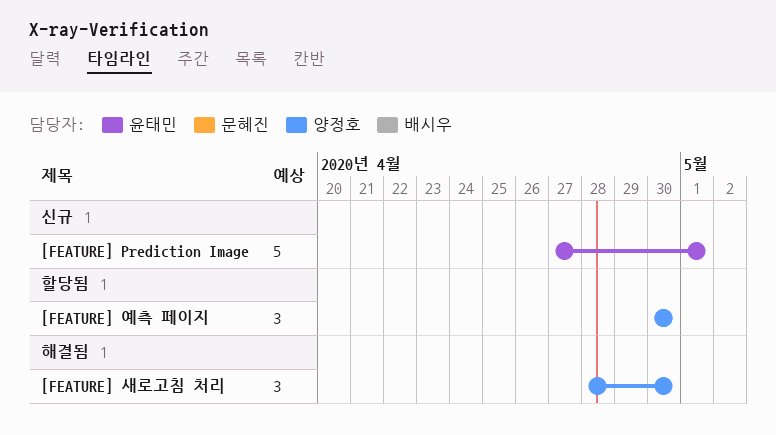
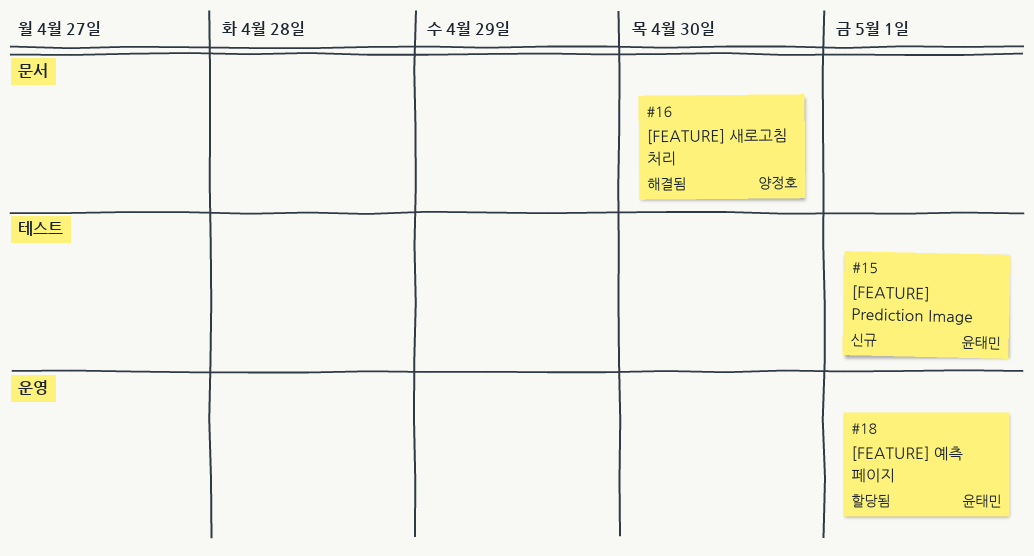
[FEATURE] 예측 페이지, owner: 양정호 -> 윤태민
[FEATURE] 예측 페이지, due: Apr 30 -> May 1

